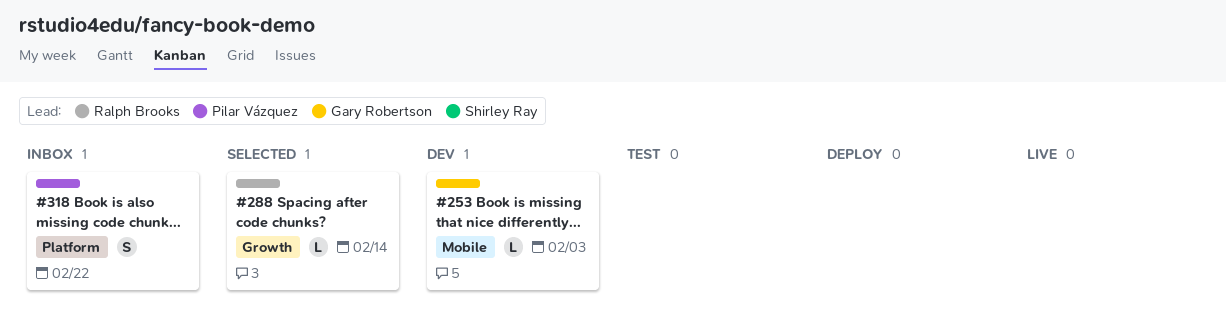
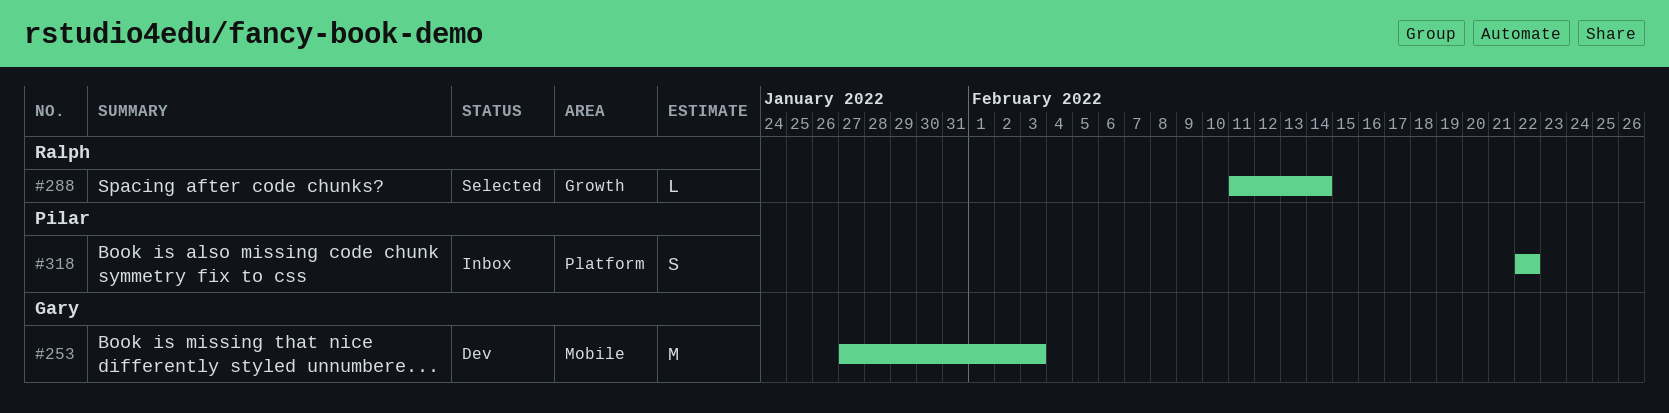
#253, estimate: L -> M

